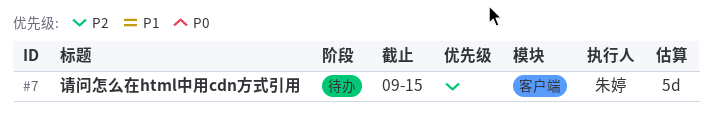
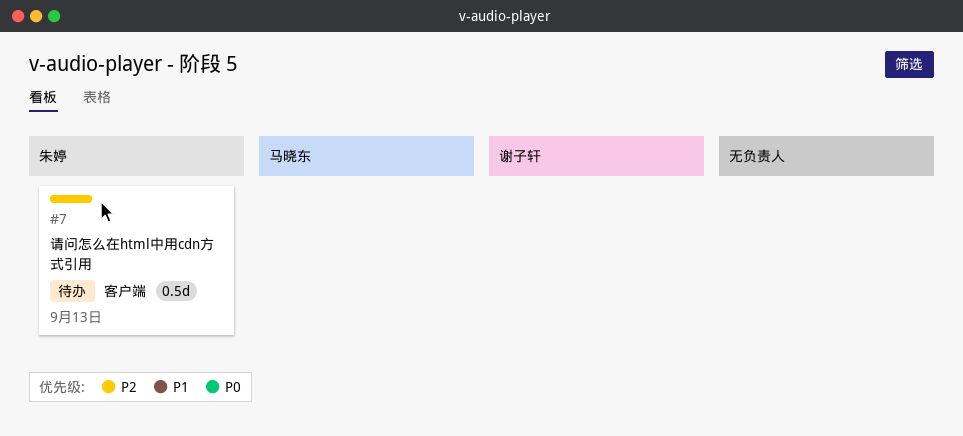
#7, estimate: 5d -> 0.5d
#7, due: Sep 15 -> Sep 13

